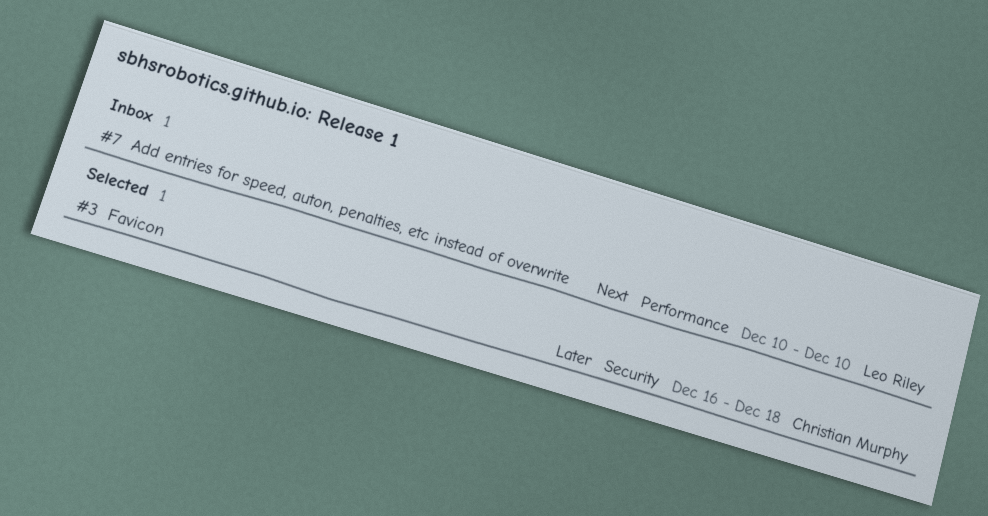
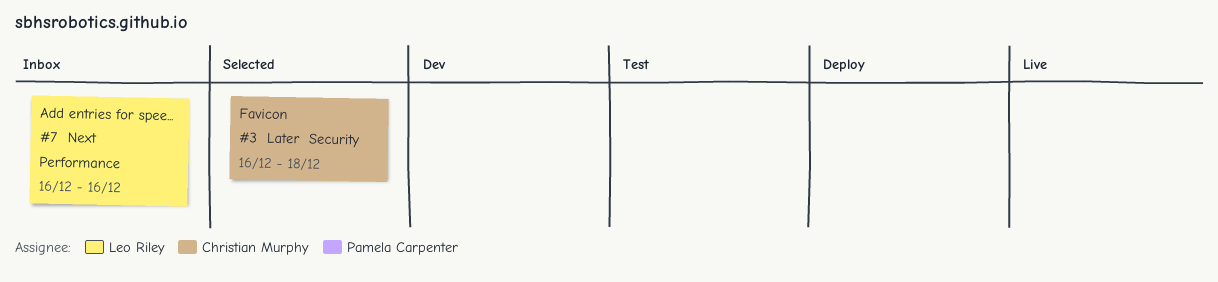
#7, start: Dec 10 -> Dec 16
#7, due: Dec 10 -> Dec 16

